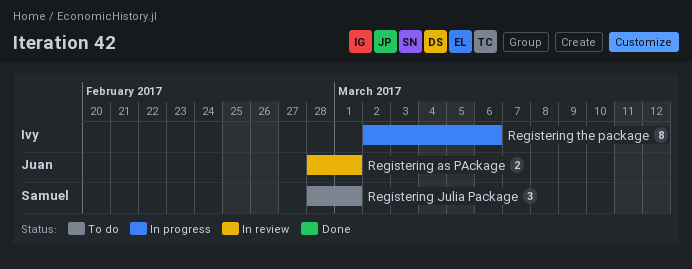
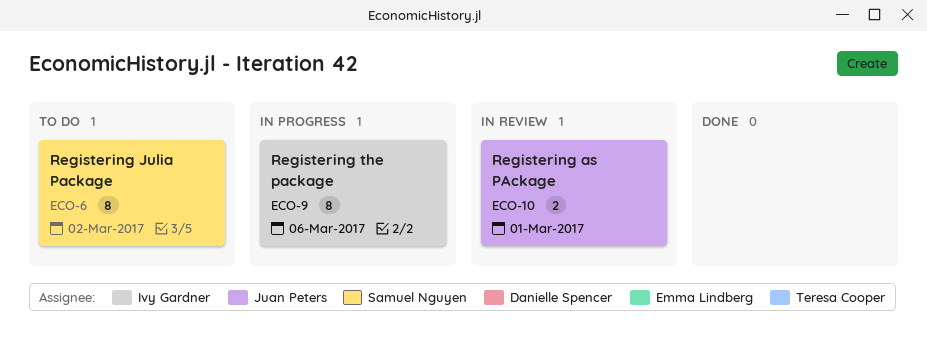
Registering Julia Package, estimate: 3 -> 8
Registering Julia Package, due: Mar 1 -> Mar 2

